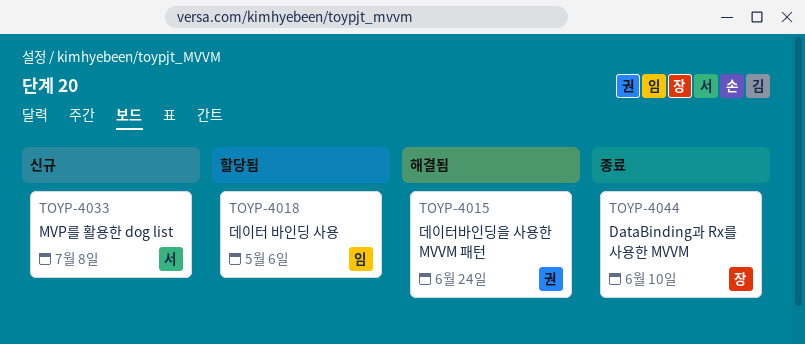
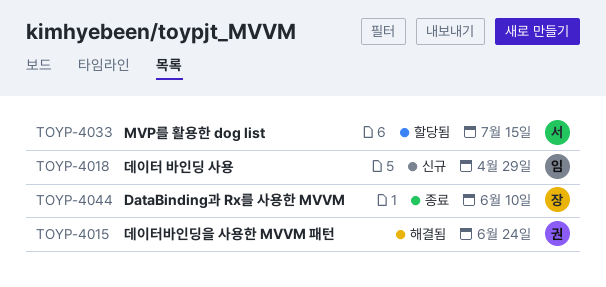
TOYP-4018, status: 할당됨 -> 신규
TOYP-4018, due: May 6 -> Apr 29
TOYP-4033, status: 신규 -> 할당됨
TOYP-4033, due: Jul 8 -> Jul 15

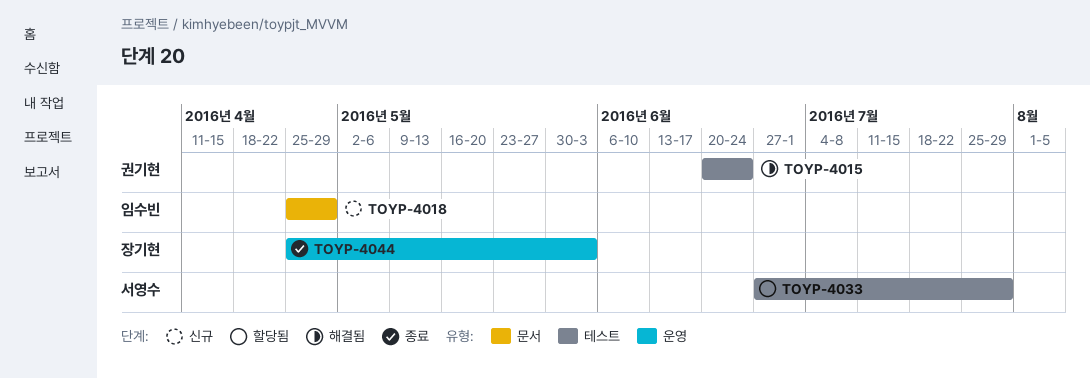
TOYP-4033, due: Jul 15 -> Jul 29
TOYP-4044, due: Jun 10 -> Jun 3

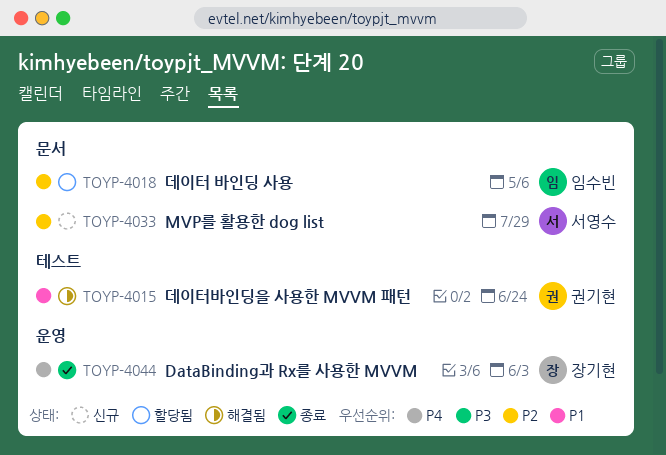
TOYP-4018, status: 신규 -> 할당됨
TOYP-4018, due: Apr 29 -> May 6
TOYP-4033, status: 할당됨 -> 신규
TOYP-4033, label: 테스트 -> 문서

